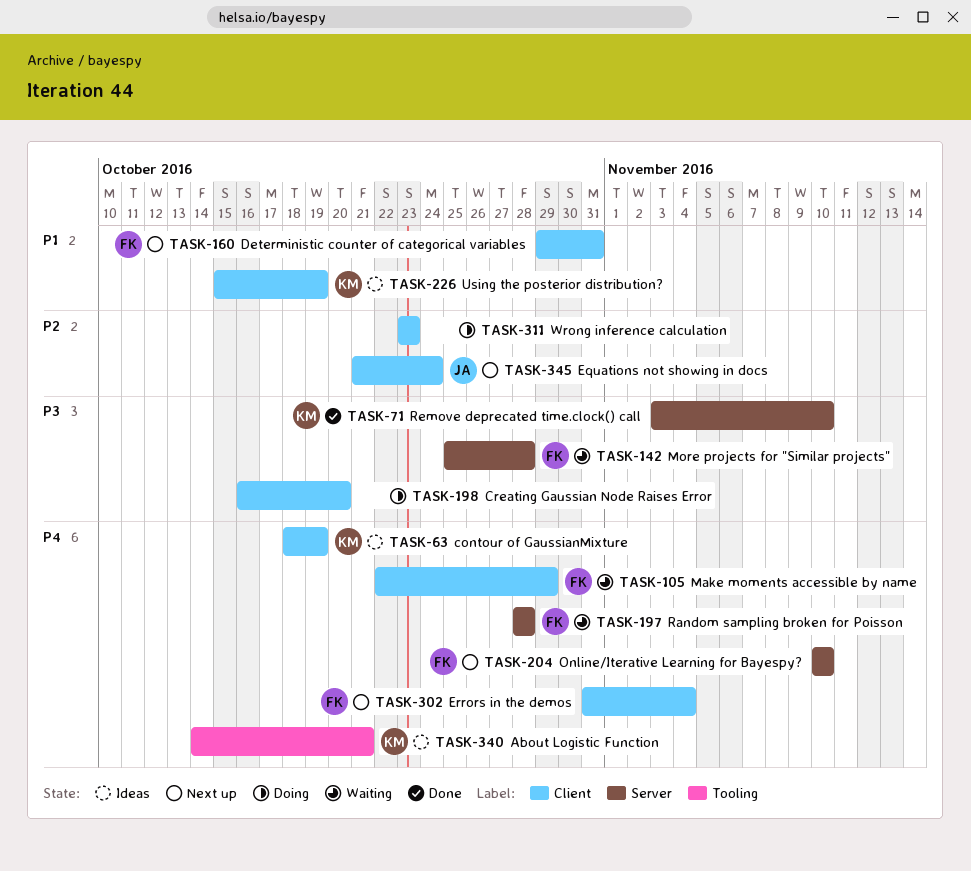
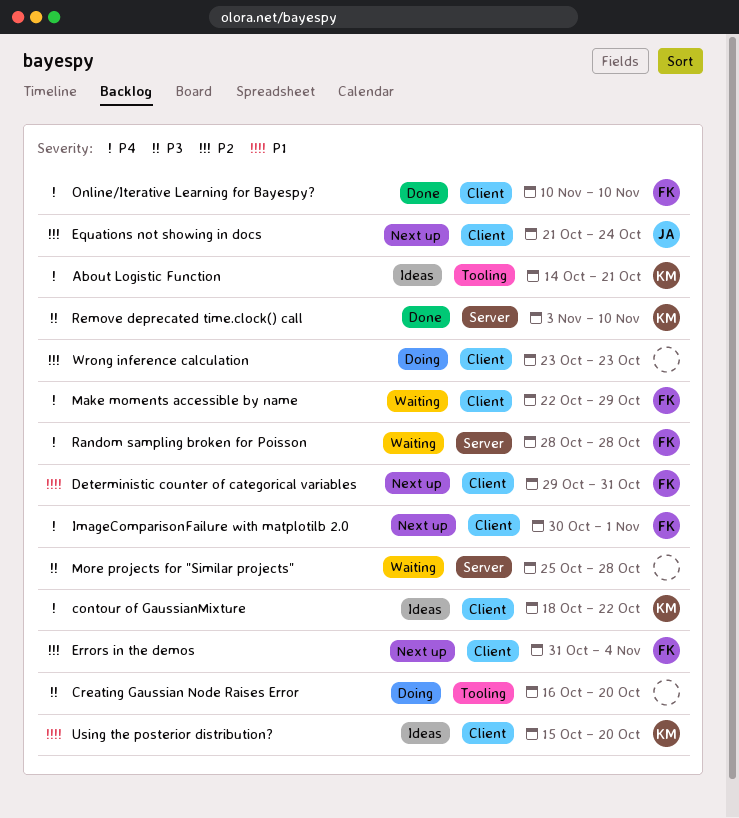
contour of GaussianMixture, due: Oct 19 -> Oct 22
Creating Gaussian Node Raises Error, label: Client -> Tooling
Errors in the demos, priority: P4 -> P2
ImageComparisonFailure with matplotilb 2.0: none -> present
More projects for "Similar projects", owner: FK -> none
Online/Iterative Learning for Bayespy?, status: Next up -> Done
Online/Iterative Learning for Bayespy?, label: Server -> Client
Using the posterior distribution?, due: Oct 19 -> Oct 20

